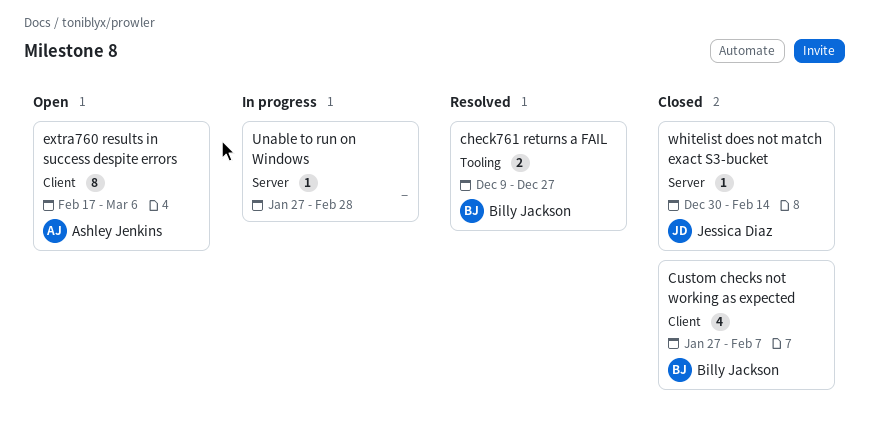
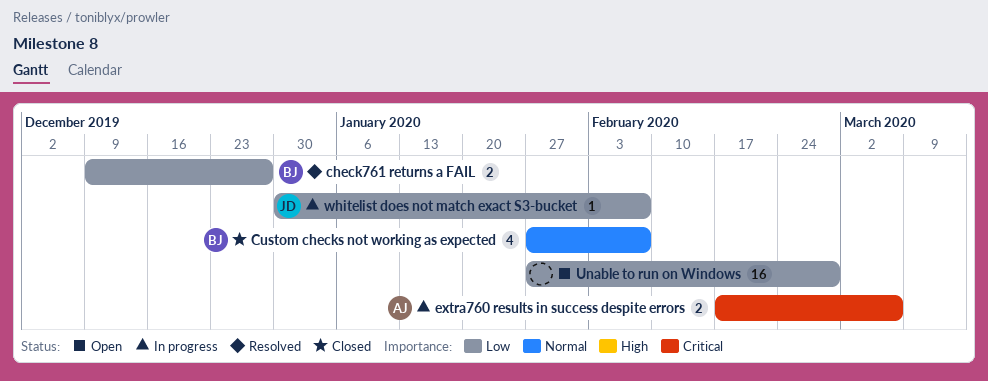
extra760 results in success despite errors, status: Open -> In progress
extra760 results in success despite errors, estimate: 8 -> 2
Unable to run on Windows, status: In progress -> Open
Unable to run on Windows, estimate: 1 -> 16
whitelist does not match exact S3-bucket, status: Closed -> In progress
whitelist does not match exact S3-bucket, due: Feb 14 -> Feb 7

